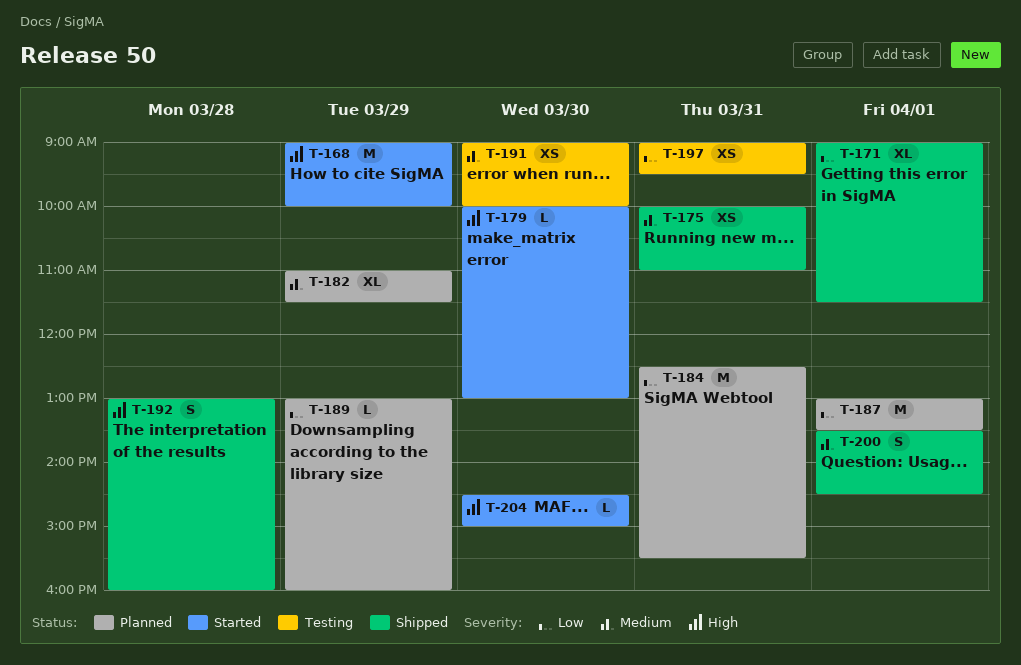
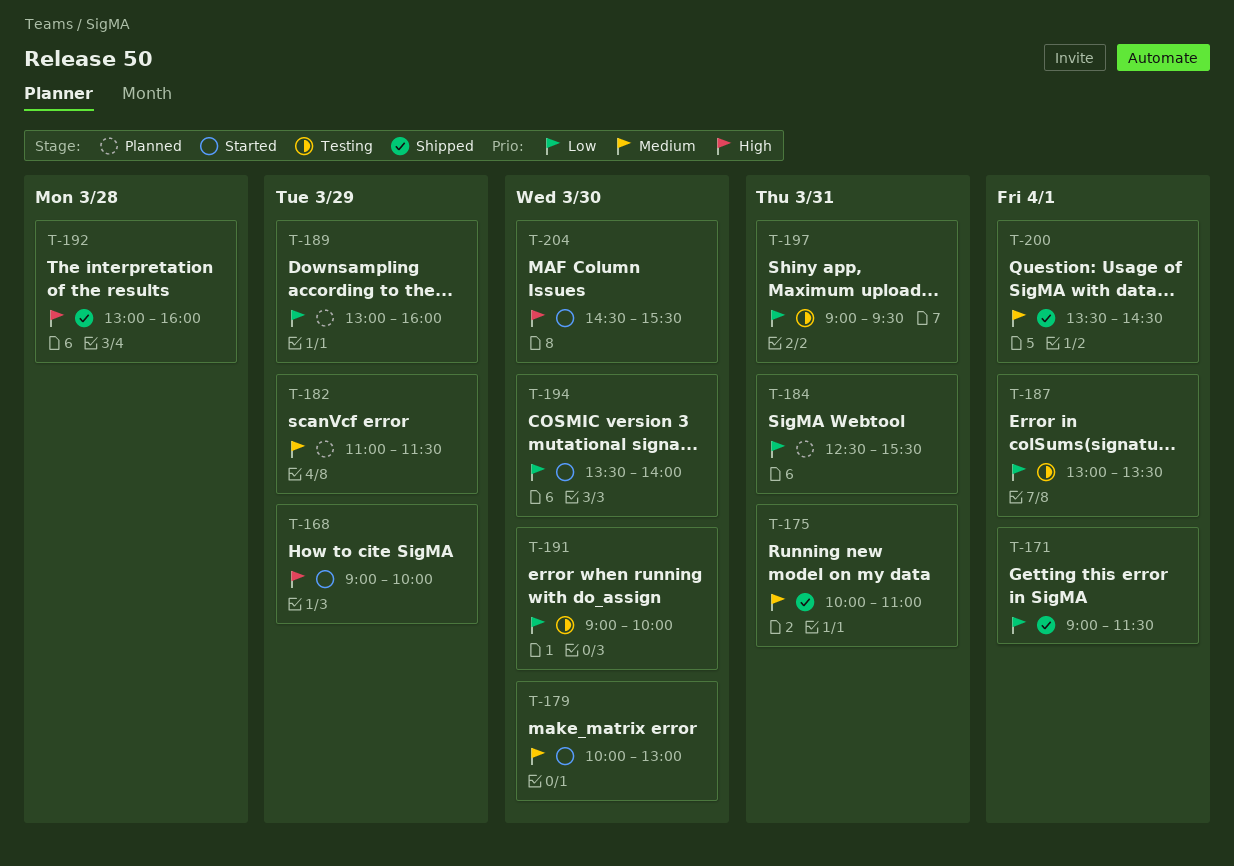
T-179, priority: High -> Medium
T-187, status: Planned -> Testing
T-191, priority: Medium -> Low
T-194: none -> present
T-204, ends: 15:00 -> 15:30

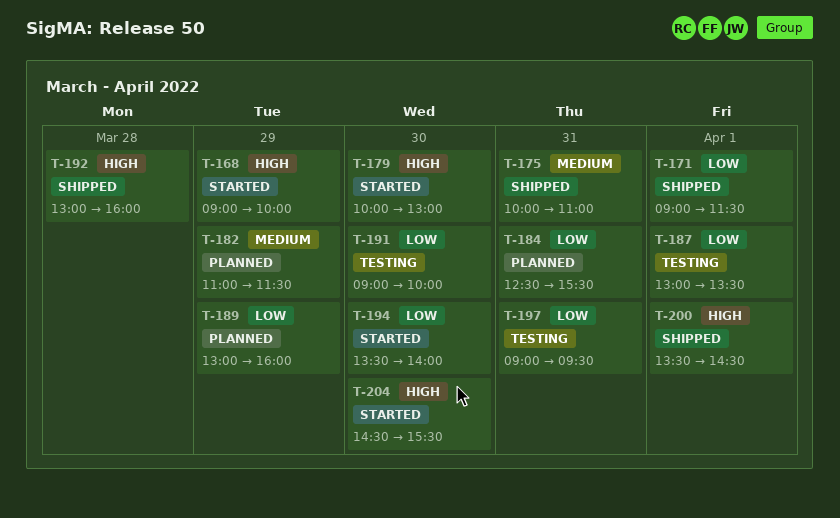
T-179, priority: Medium -> High
T-200, priority: Medium -> High

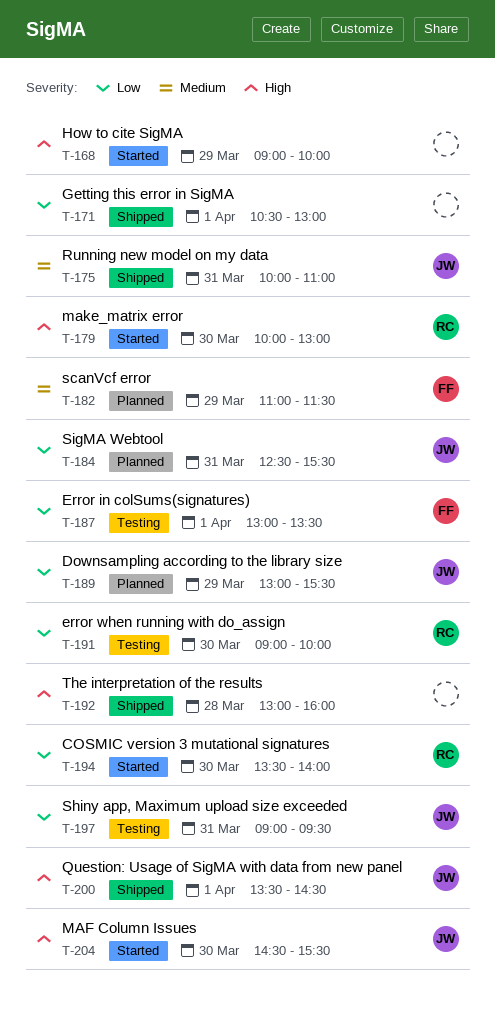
T-171, begins: 09:00 -> 10:30
T-171, ends: 11:30 -> 13:00
T-189, ends: 16:00 -> 15:30

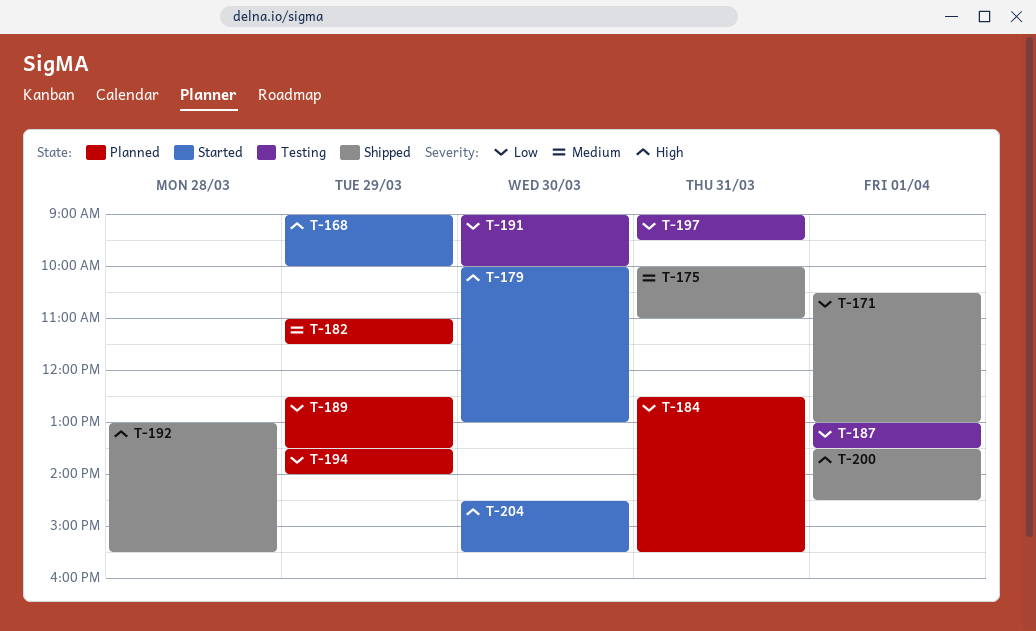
T-189, begins: 13:00 -> 12:30
T-189, ends: 15:30 -> 13:30
T-192, ends: 16:00 -> 15:30
T-194, status: Started -> Planned
T-194, day: Mar 30 -> Mar 29

